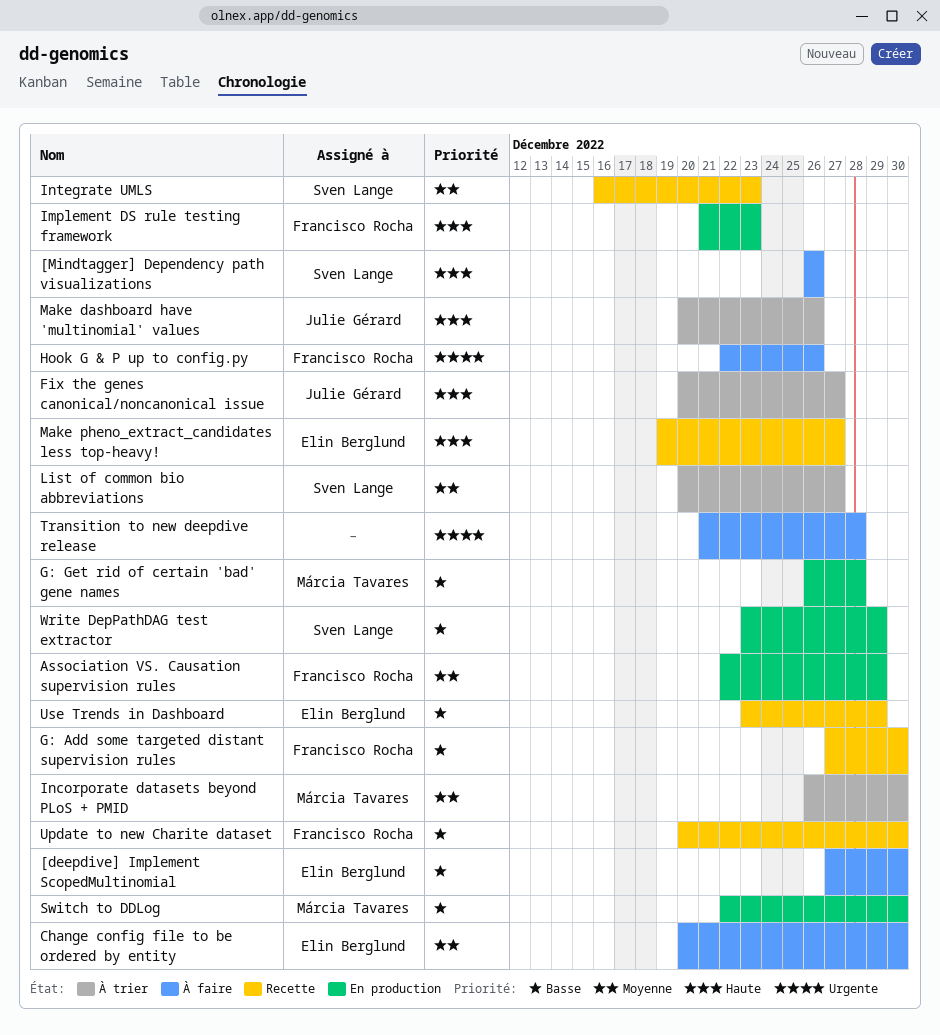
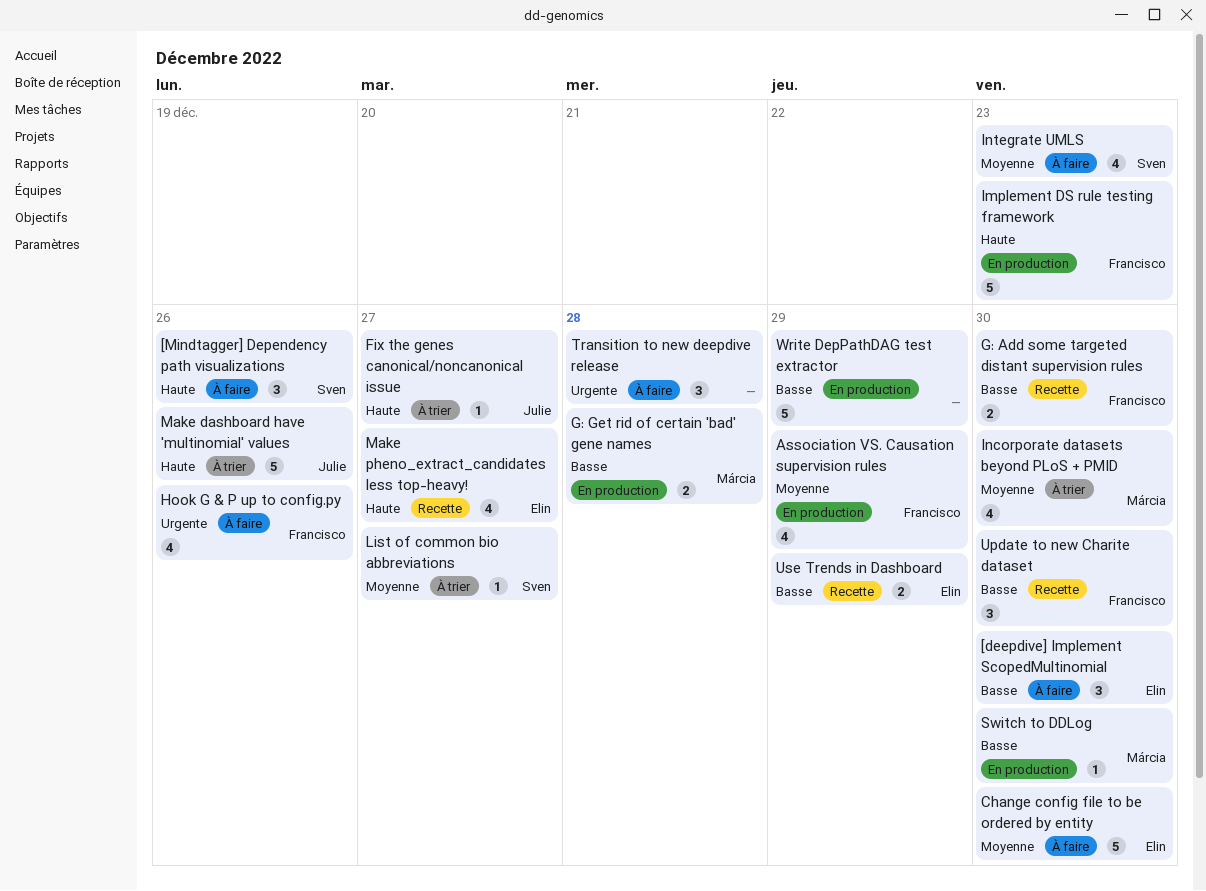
Integrate UMLS, status: Recette -> À faire
Write DepPathDAG test extractor, owner: Sven Lange -> none

